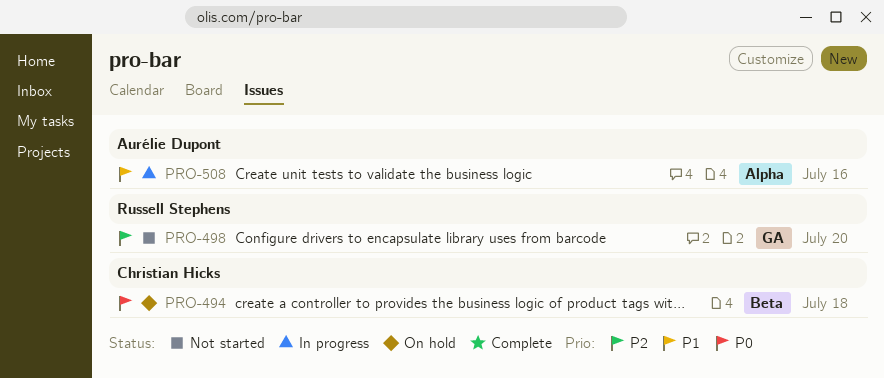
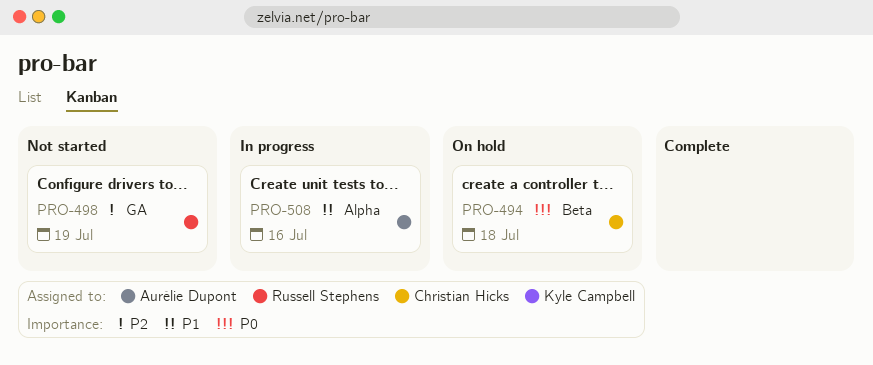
PRO-498, due: Jul 20 -> Jul 19

